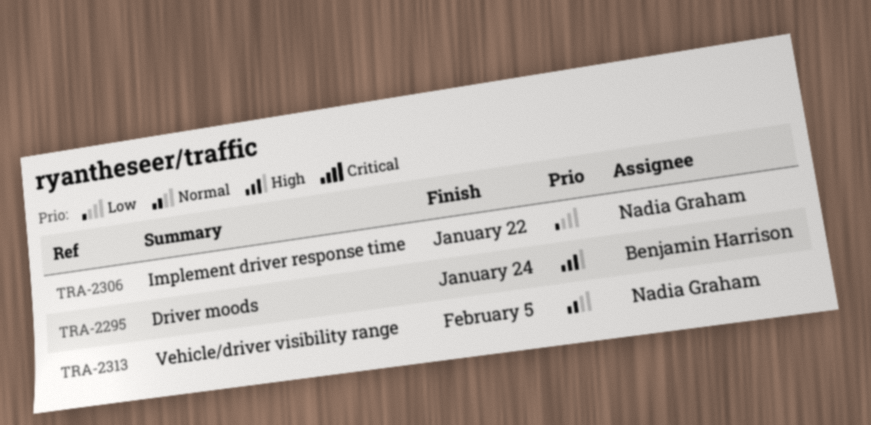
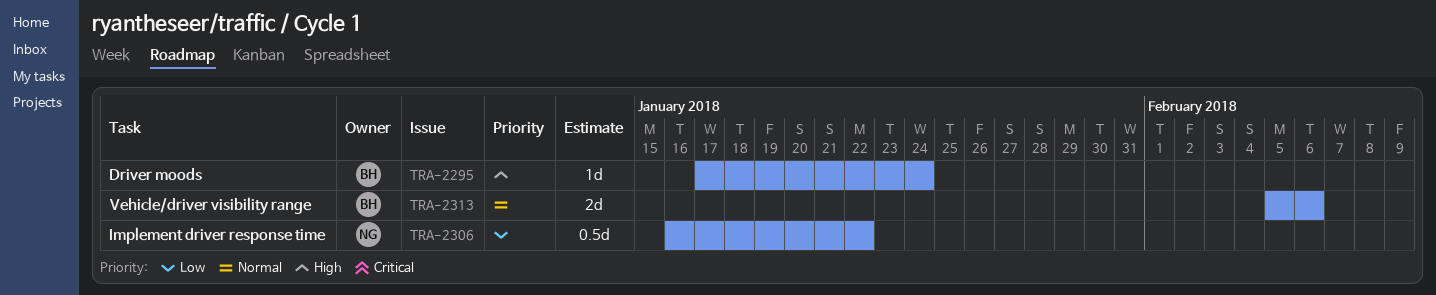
TRA-2313, owner: Nadia Graham -> Benjamin Harrison
TRA-2313, due: Feb 5 -> Feb 6

